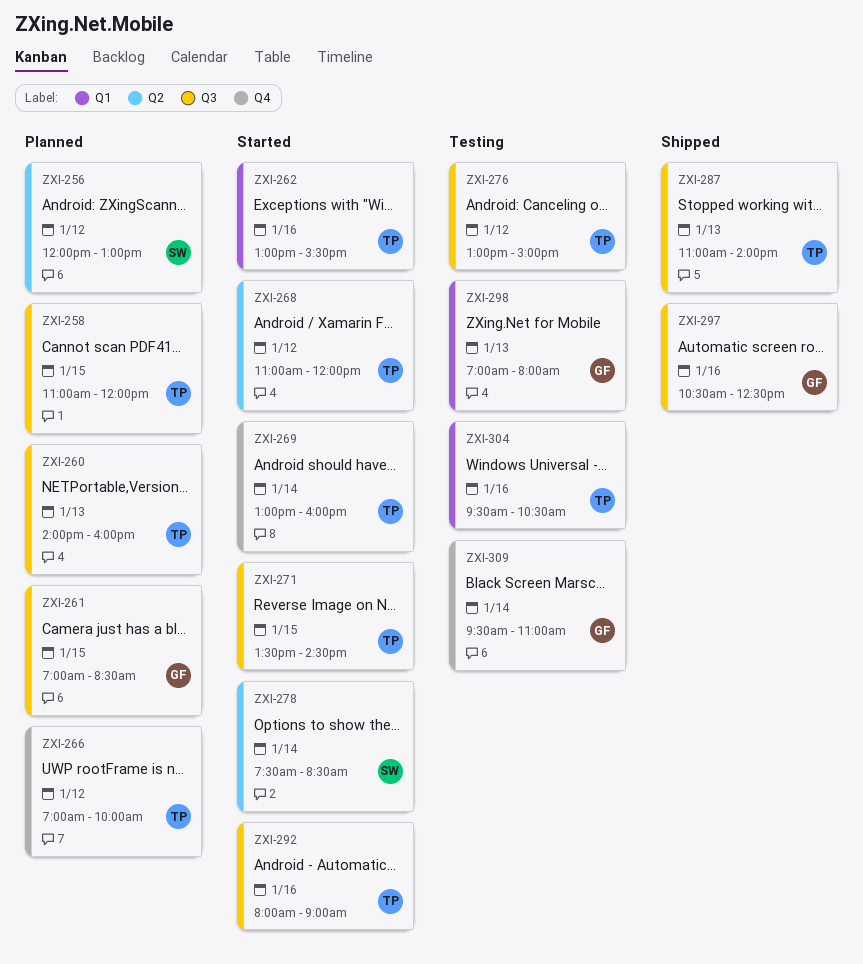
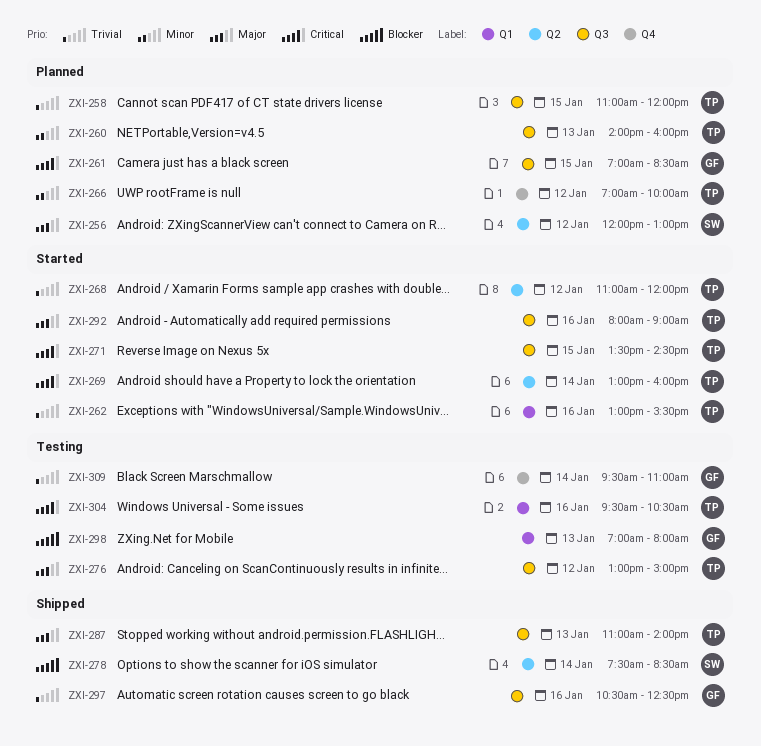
ZXI-269, label: Q4 -> Q2
ZXI-278, status: Started -> Shipped

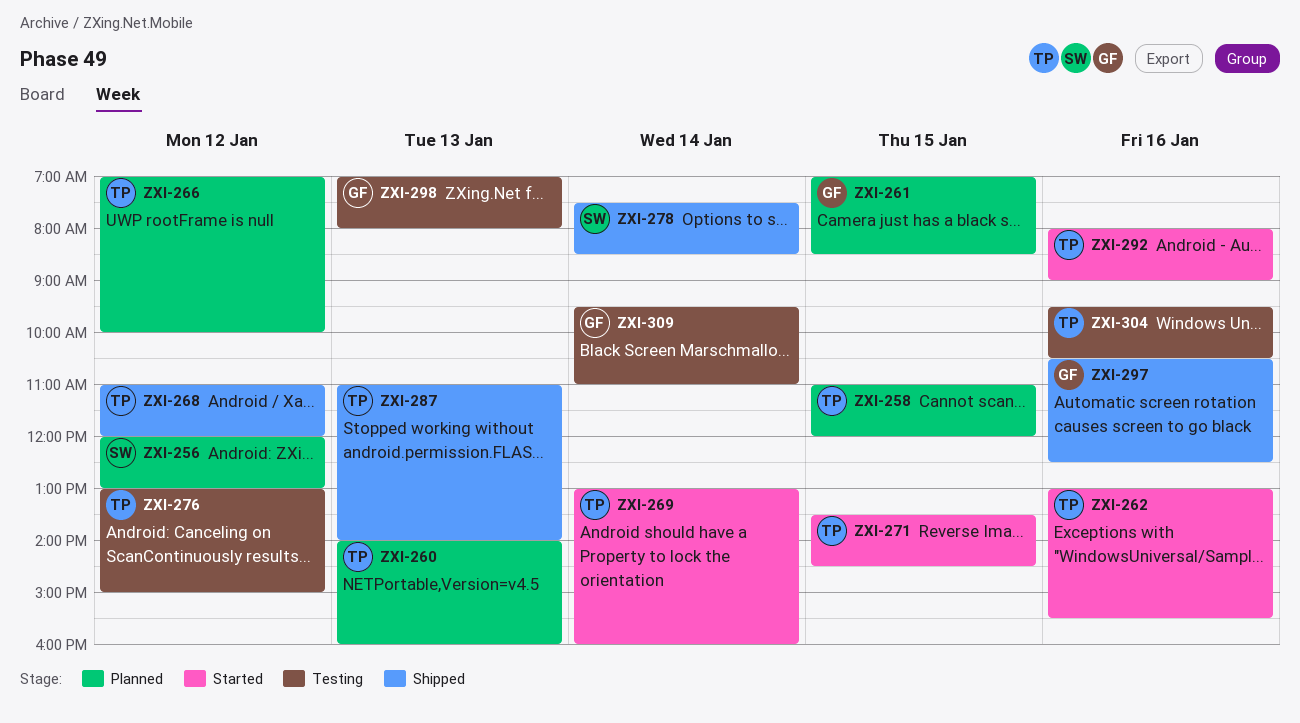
ZXI-268, status: Started -> Shipped

